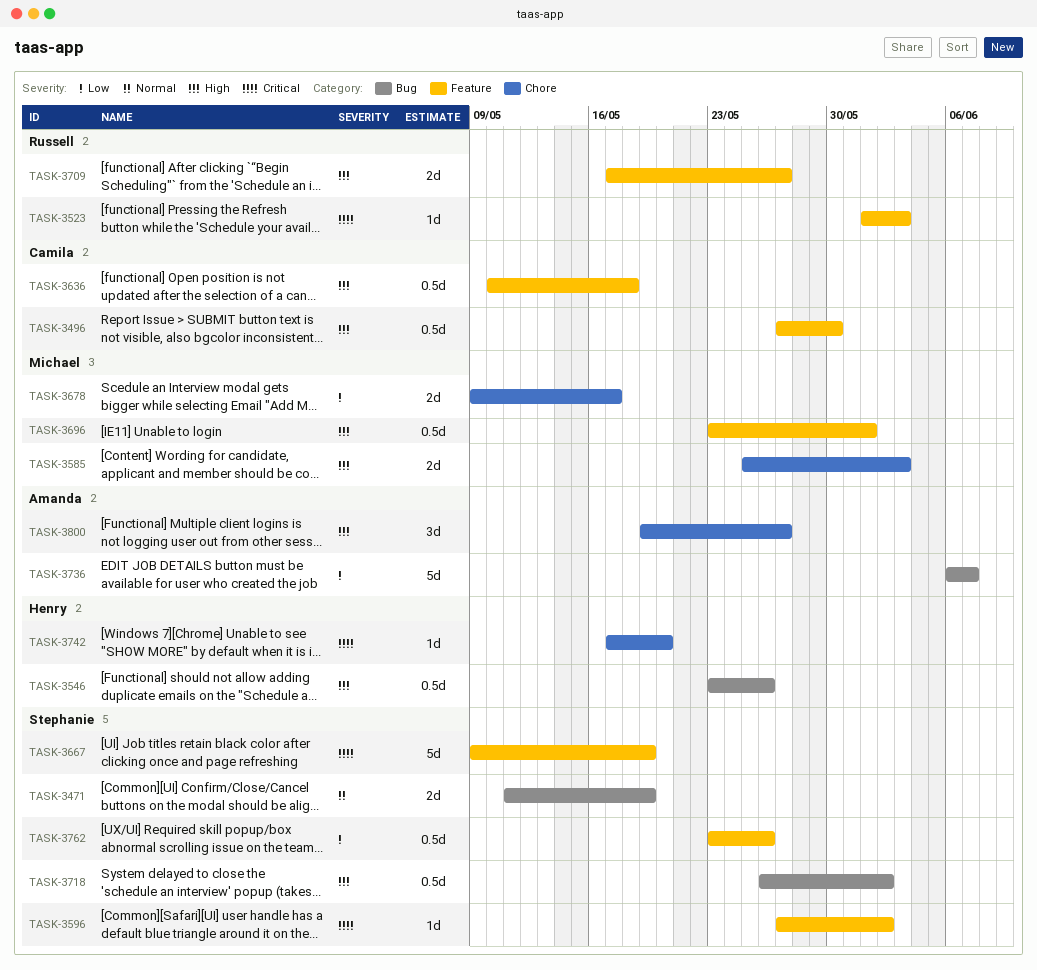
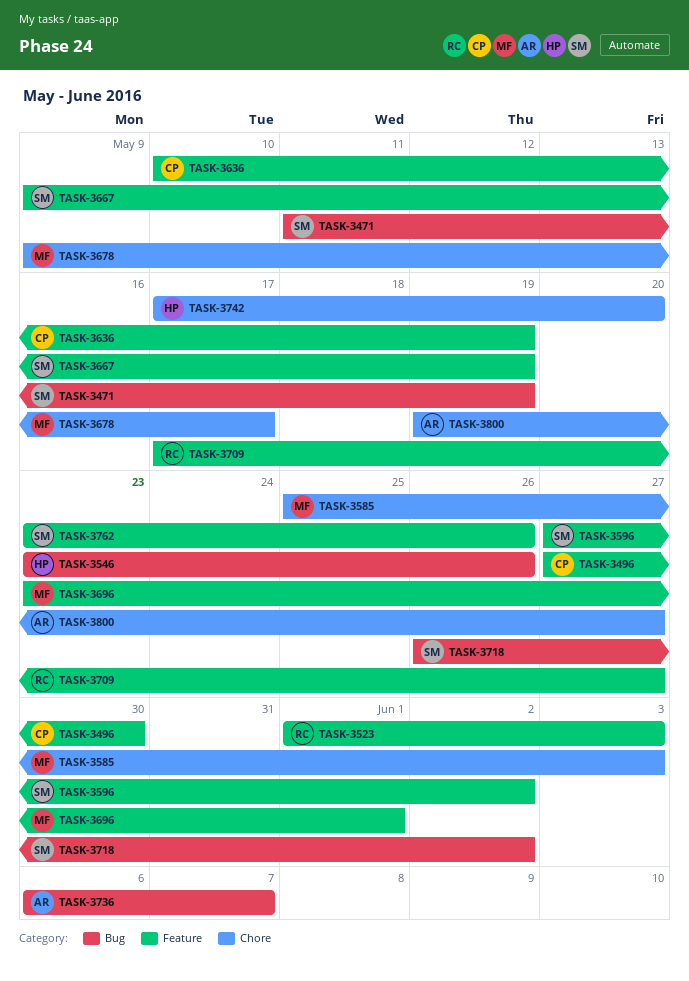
TASK-3636, due: May 18 -> May 19

